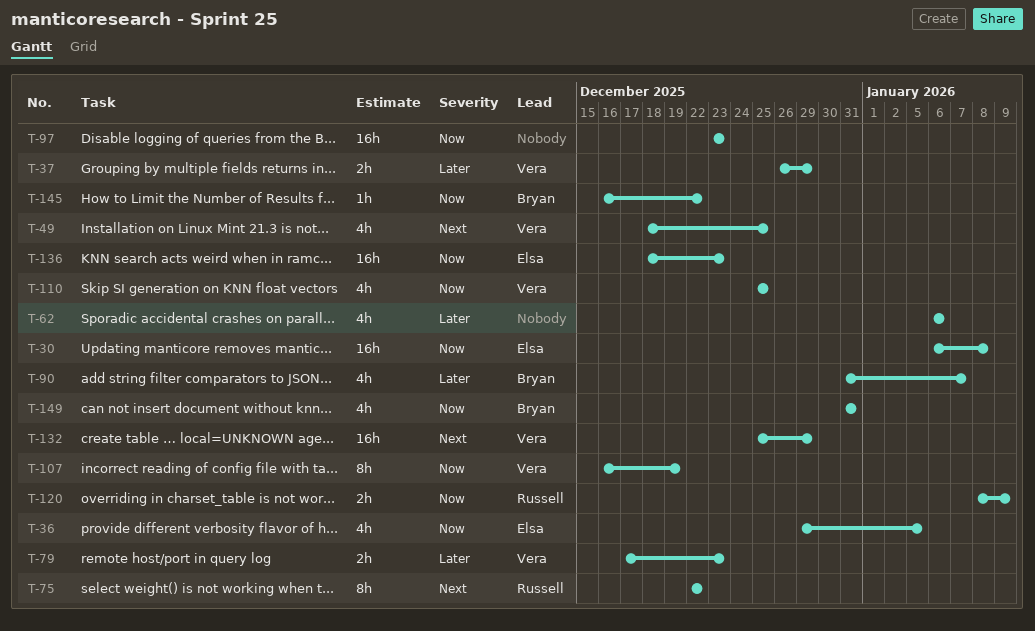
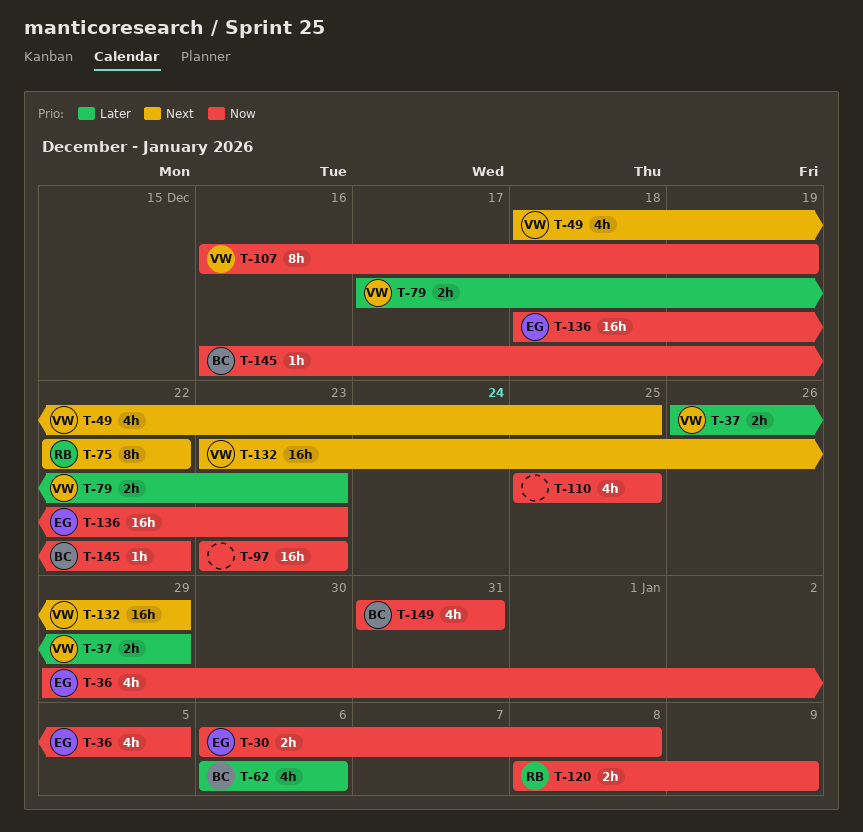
T-30, estimate: 16h -> 2h
T-62, owner: none -> Bryan
T-90: present -> none
T-110, owner: Vera -> none
T-132, start: Dec 25 -> Dec 23

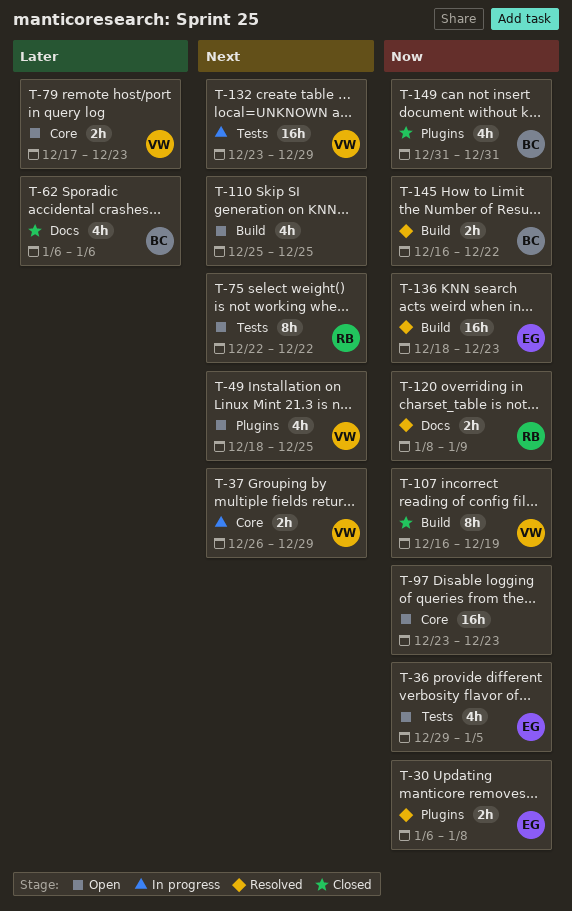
T-37, priority: Later -> Next
T-110, priority: Now -> Next
T-145, estimate: 1h -> 2h

